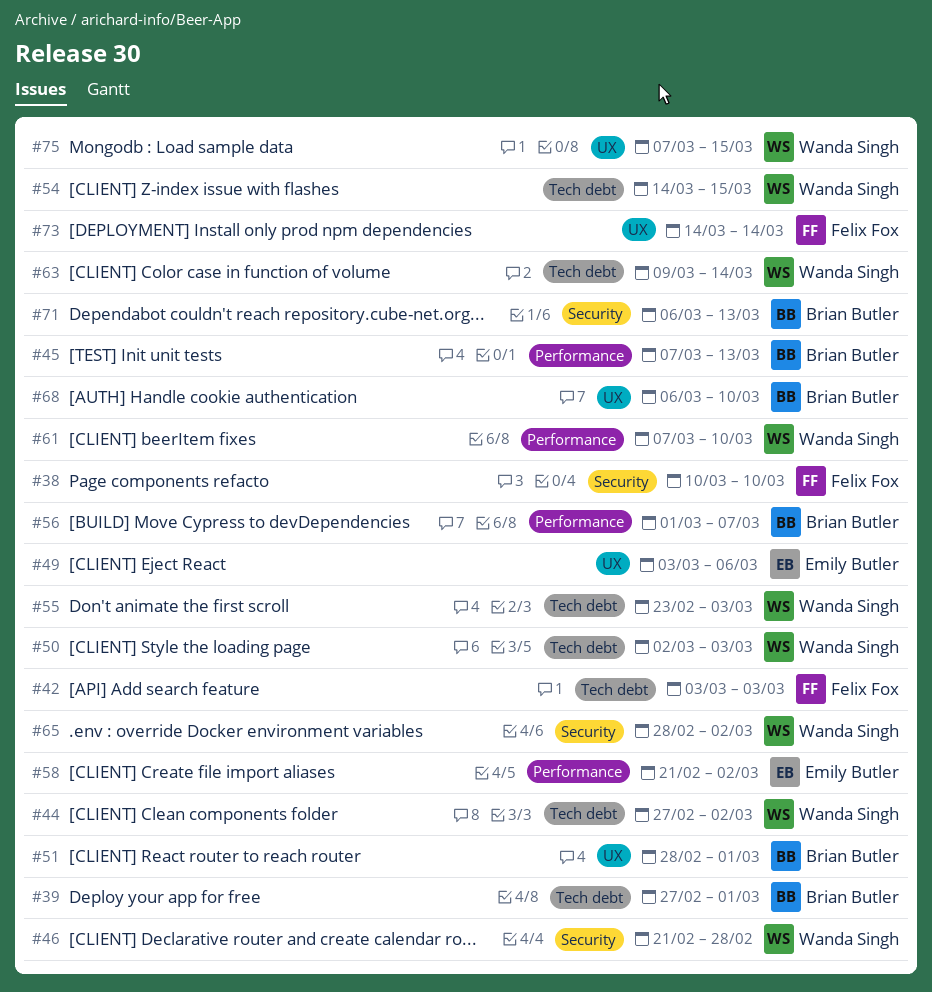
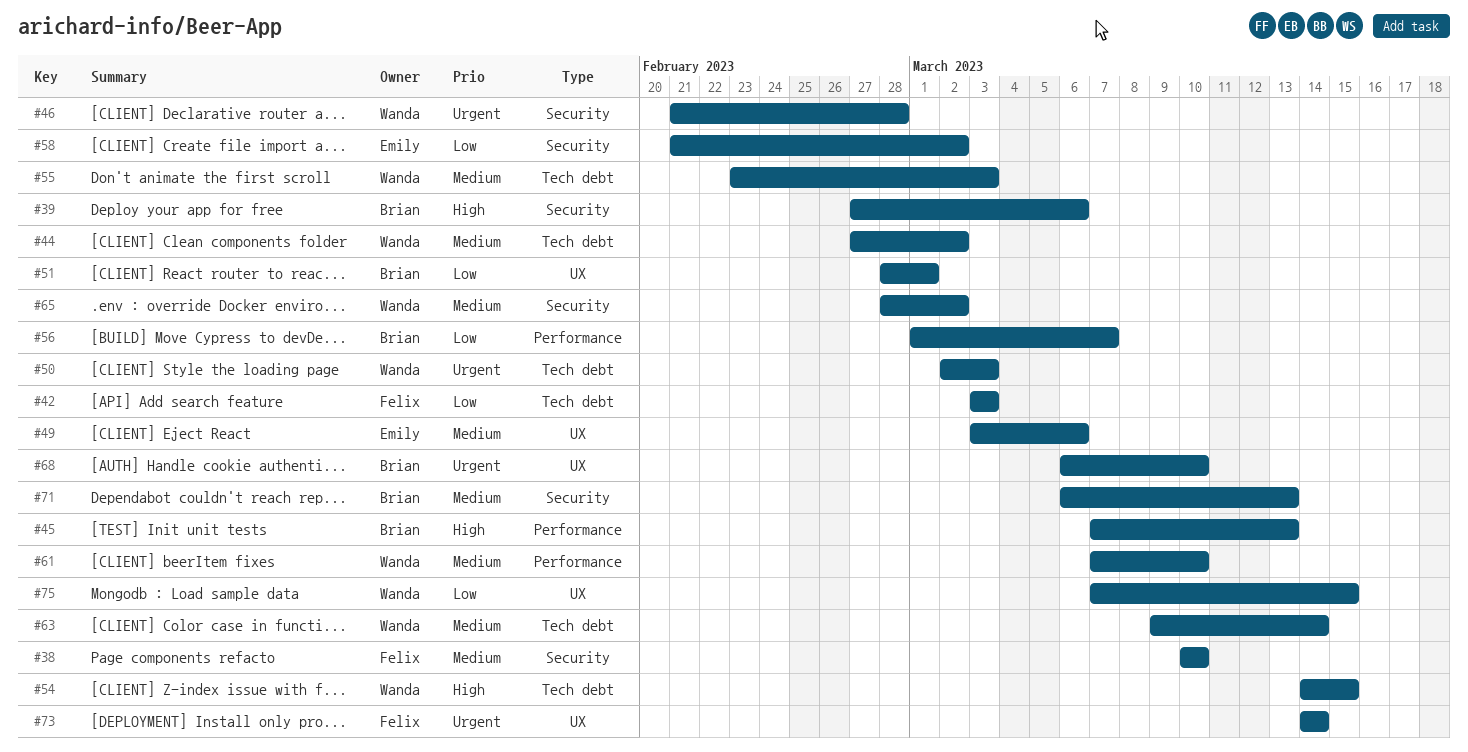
#39, label: Tech debt -> Security
#39, due: Mar 1 -> Mar 6
#58, label: Performance -> Security

